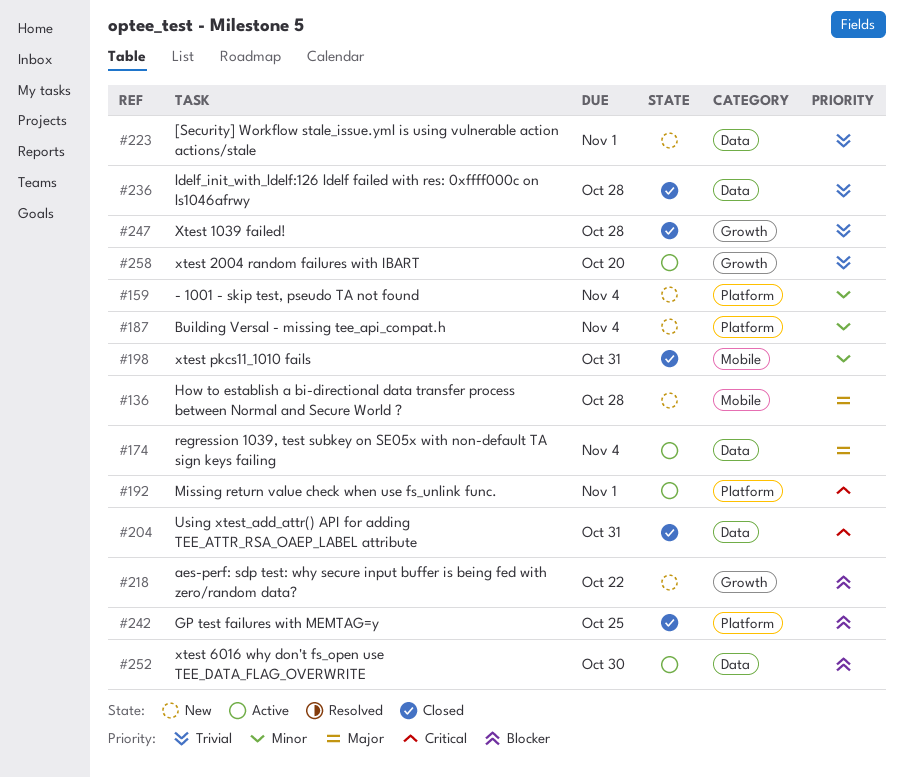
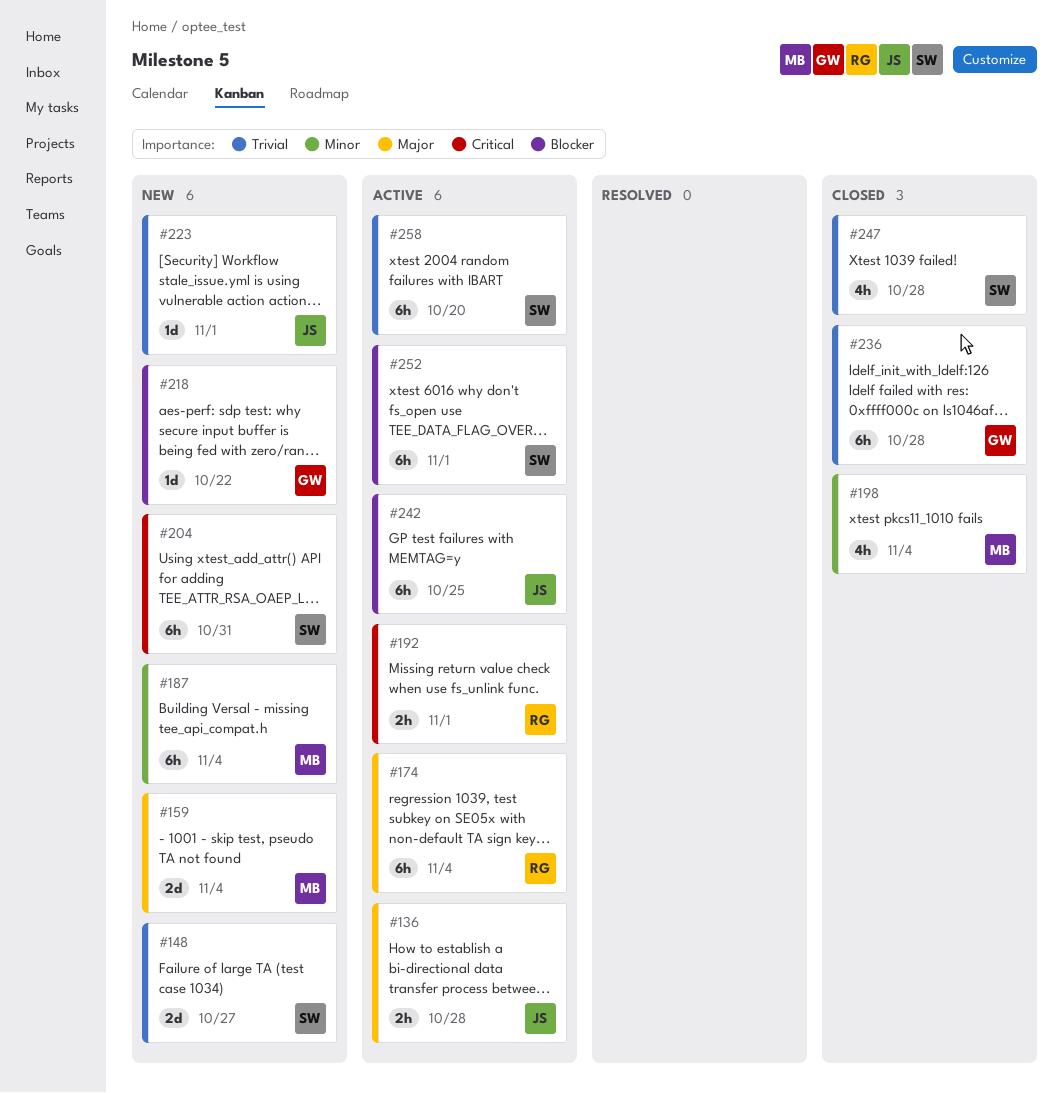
#136, status: New -> Active
#148: none -> present
#159, priority: Minor -> Major
#198, due: Oct 31 -> Nov 4
#204, status: Closed -> New
#242, status: Closed -> Active
#252, due: Oct 30 -> Nov 1

